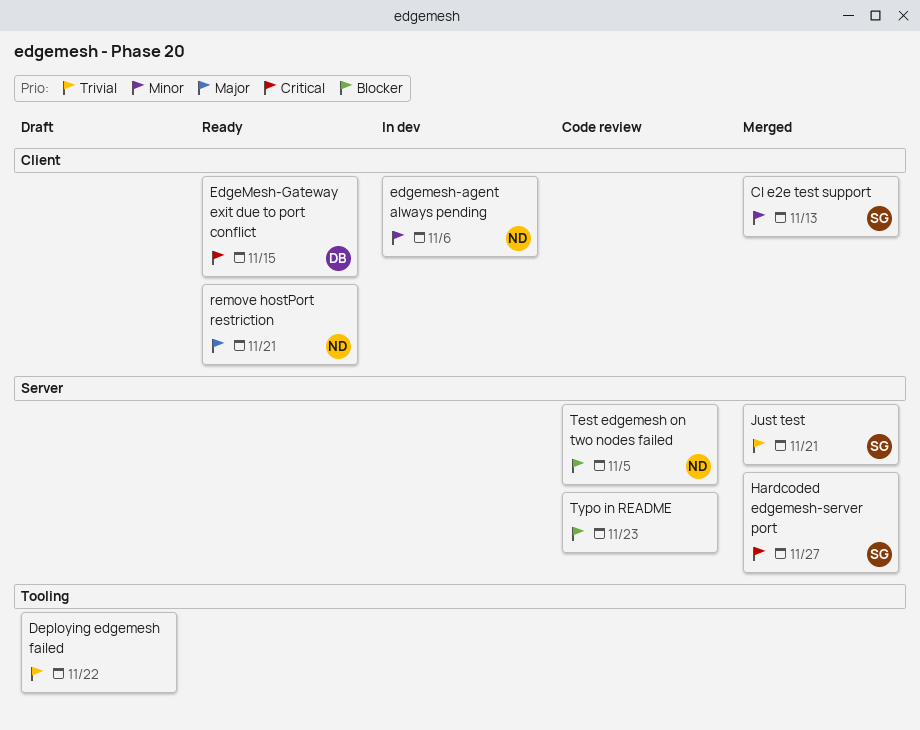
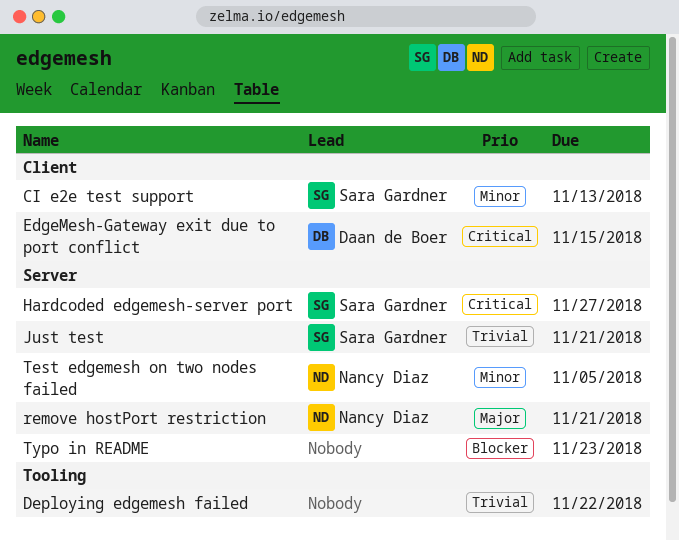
edgemesh-agent always pending: present -> none
remove hostPort restriction, label: Client -> Server
Test edgemesh on two nodes failed, priority: Blocker -> Minor

